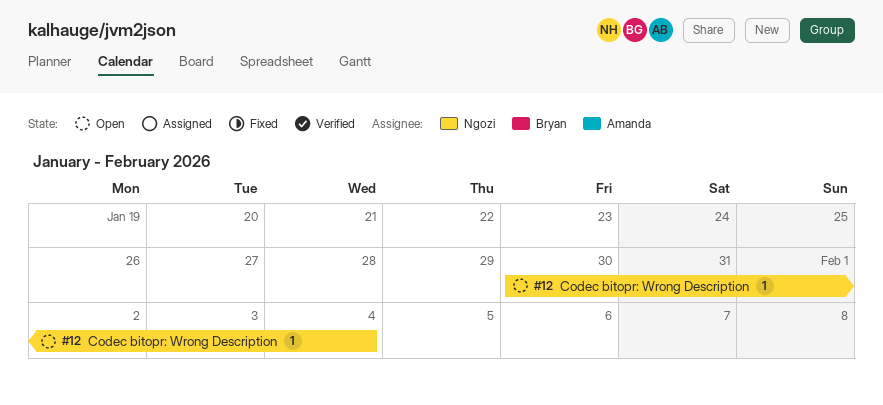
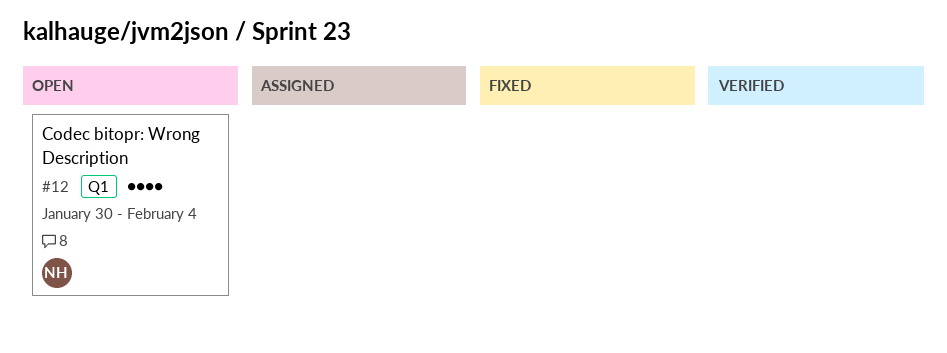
#12, estimate: 1 -> 4

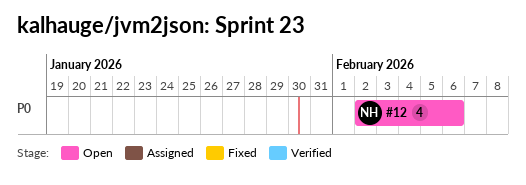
#12, start: Jan 30 -> Feb 2
#12, due: Feb 4 -> Feb 6

